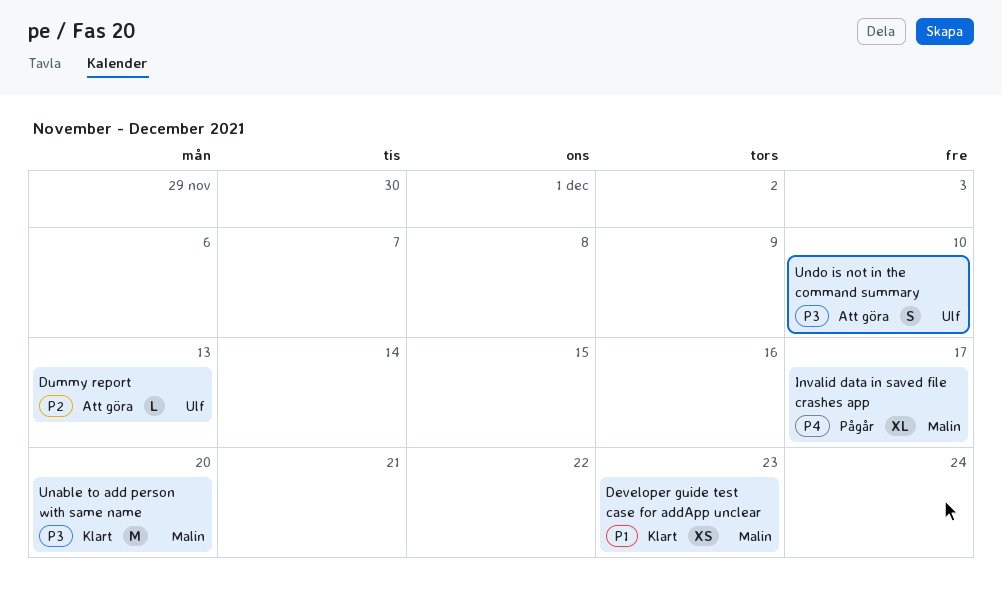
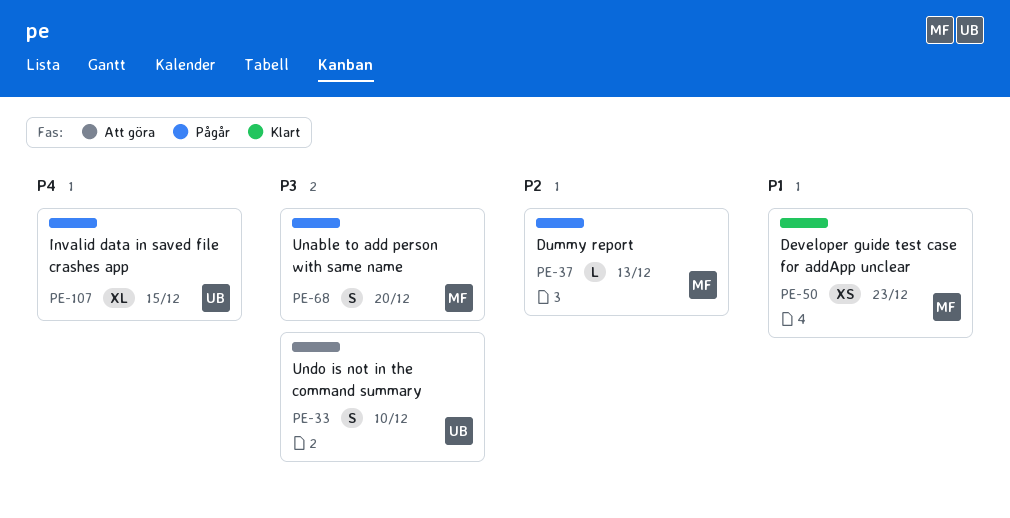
Dummy report, status: Att göra -> Pågår
Dummy report, owner: Ulf -> Malin
Invalid data in saved file crashes app, owner: Malin -> Ulf
Invalid data in saved file crashes app, due: Dec 17 -> Dec 15
Unable to add person with same name, status: Klart -> Pågår
Unable to add person with same name, estimate: M -> S

